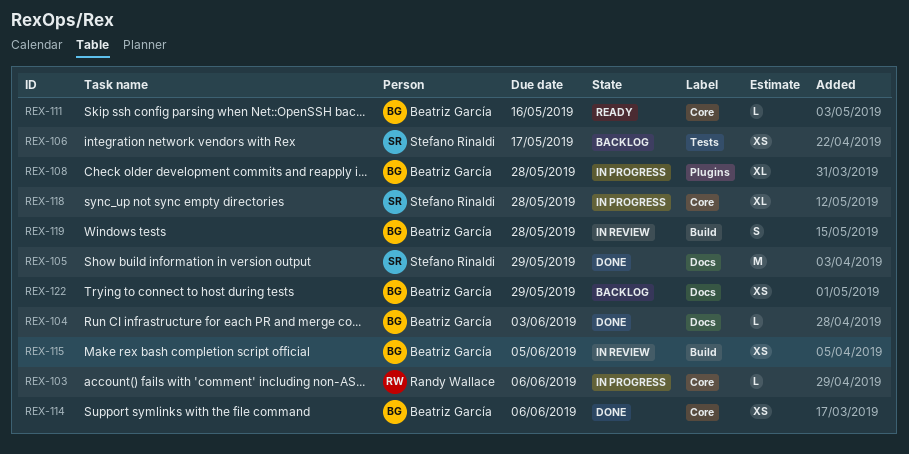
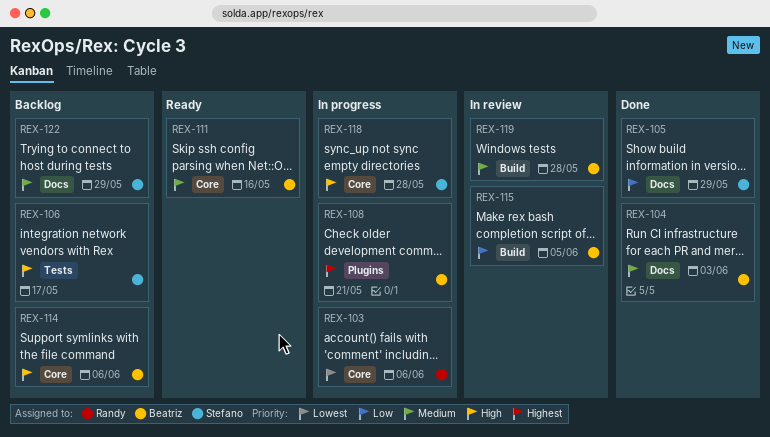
REX-108, due: May 28 -> May 21
REX-114, status: Done -> Backlog
REX-122, owner: Beatriz García -> Stefano Rinaldi

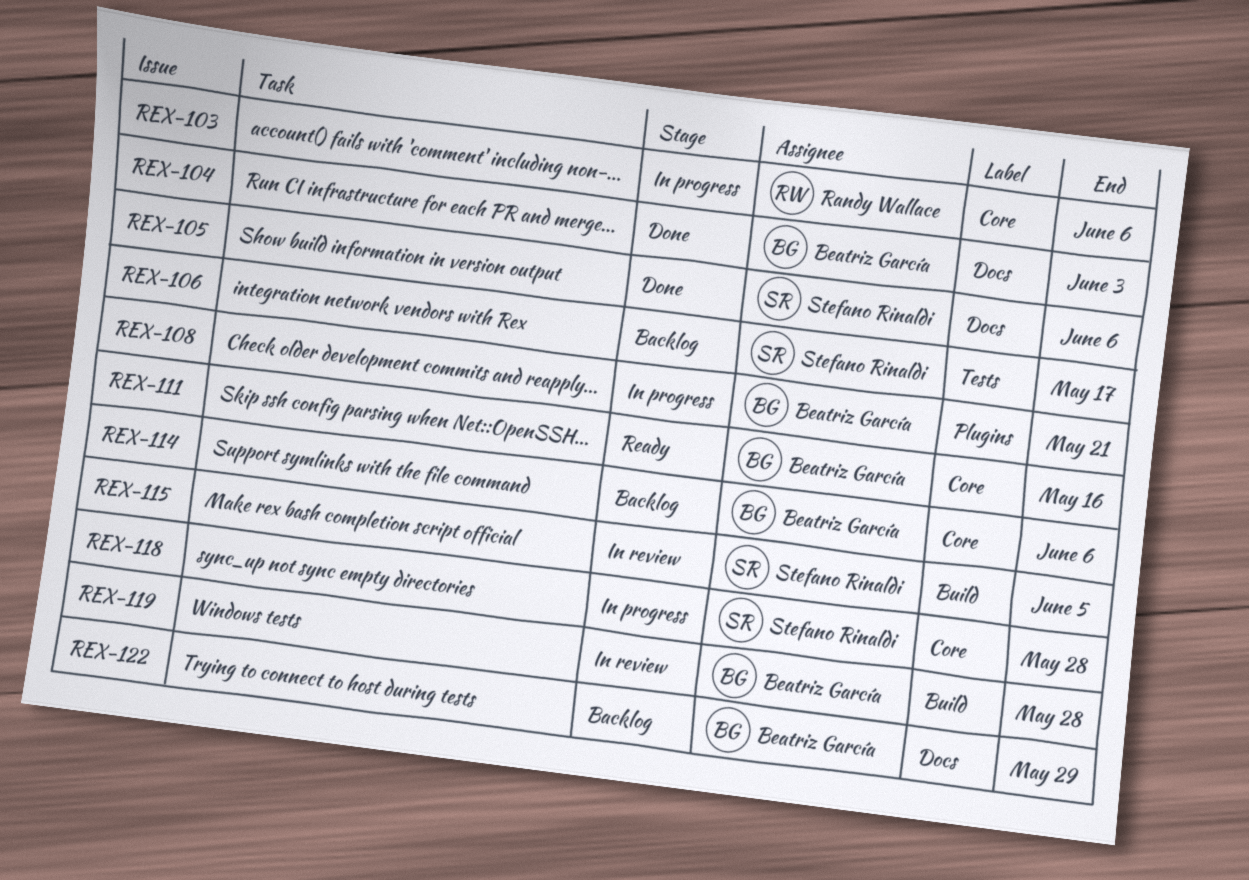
REX-105, due: May 29 -> Jun 6
REX-115, owner: Beatriz García -> Stefano Rinaldi
REX-122, owner: Stefano Rinaldi -> Beatriz García

